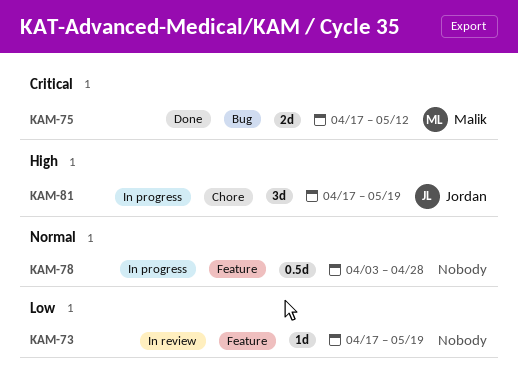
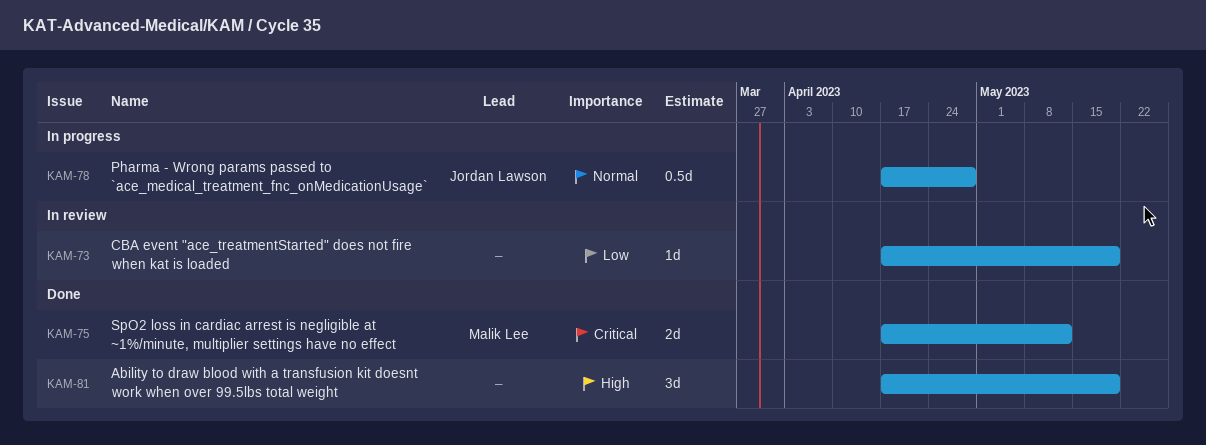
KAM-78, owner: none -> Jordan Lawson
KAM-78, start: Apr 3 -> Apr 17
KAM-81, status: In progress -> Done
KAM-81, owner: Jordan Lawson -> none

